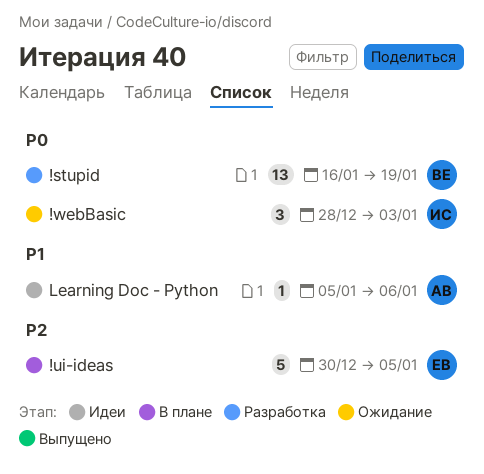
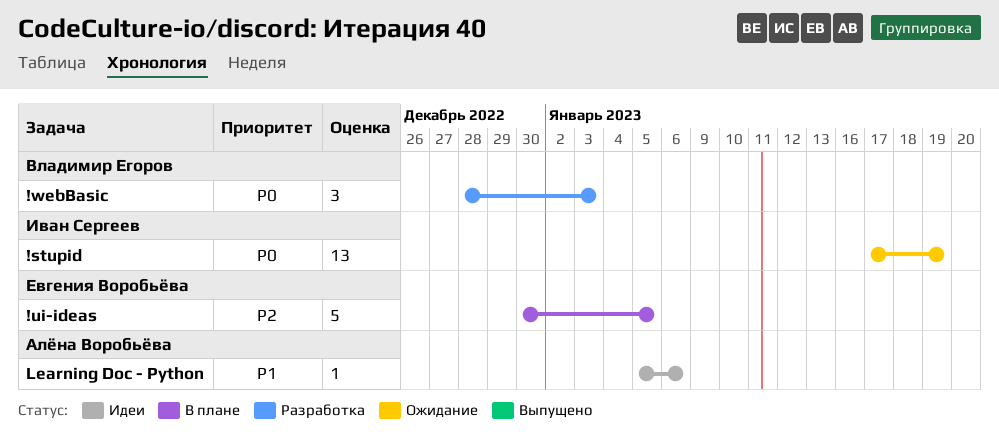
!stupid, status: Разработка -> Ожидание
!stupid, owner: Владимир Егоров -> Иван Сергеев
!stupid, start: Jan 16 -> Jan 17
!webBasic, status: Ожидание -> Разработка
!webBasic, owner: Иван Сергеев -> Владимир Егоров

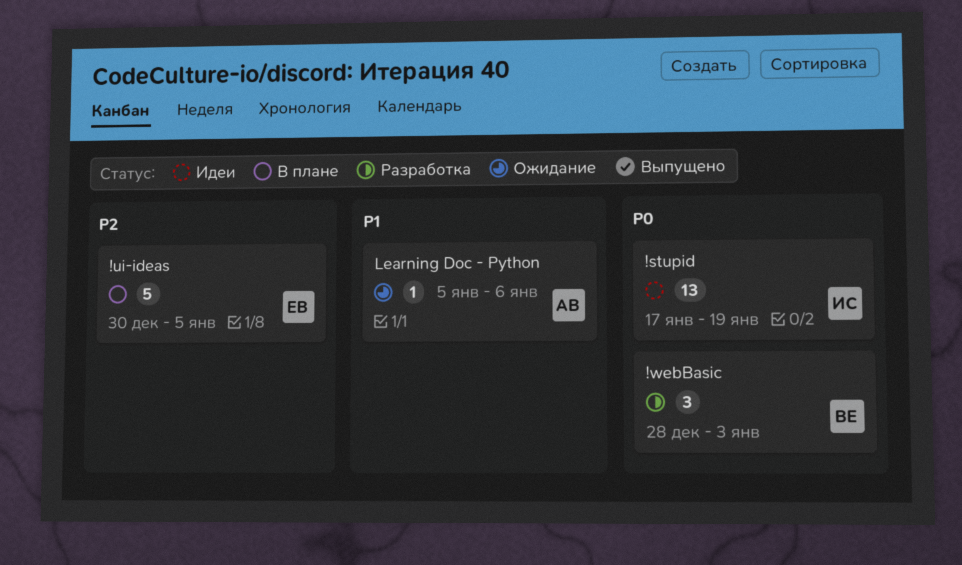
!stupid, status: Ожидание -> Идеи
Learning Doc - Python, status: Идеи -> Ожидание

